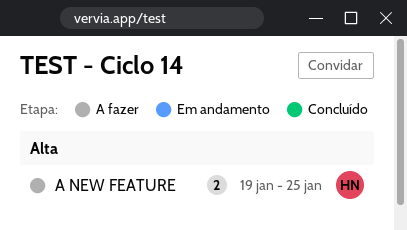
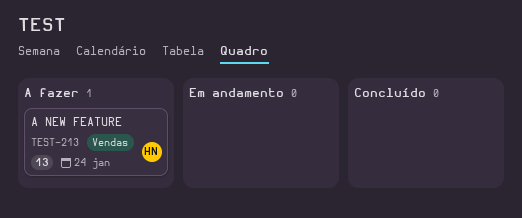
A NEW FEATURE, estimate: 2 -> 13
A NEW FEATURE, due: Jan 25 -> Jan 24

